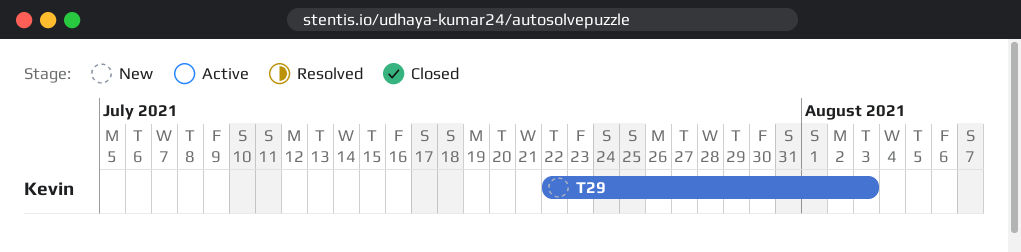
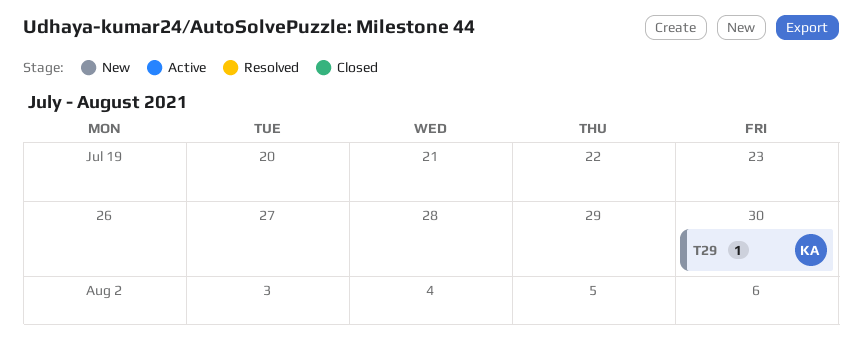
T29, due: Aug 3 -> Jul 30

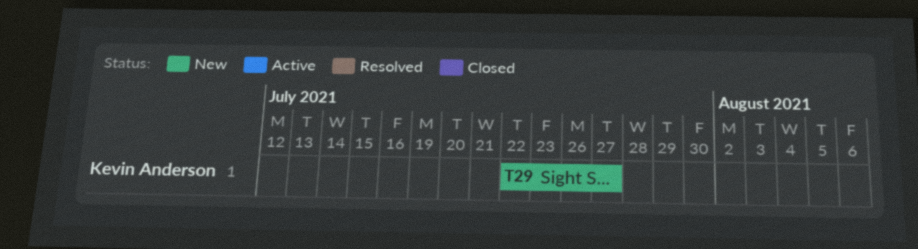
T29, due: Jul 30 -> Jul 27

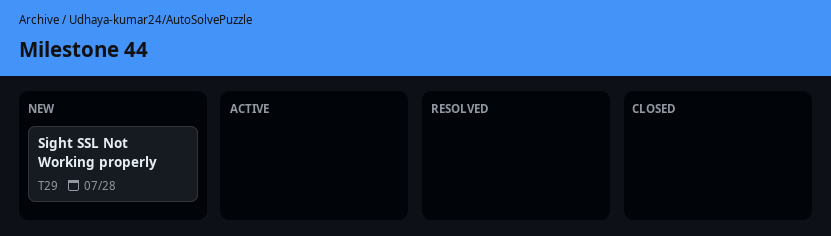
T29, due: Jul 27 -> Jul 28

